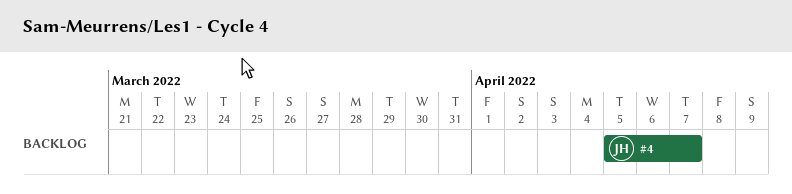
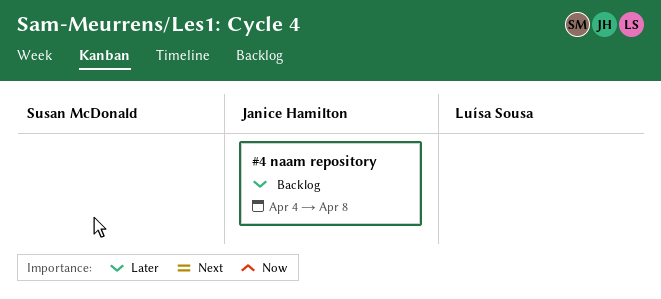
#4, start: Apr 5 -> Apr 4
#4, due: Apr 7 -> Apr 8

